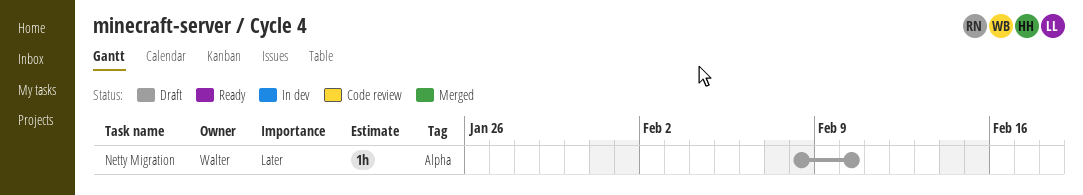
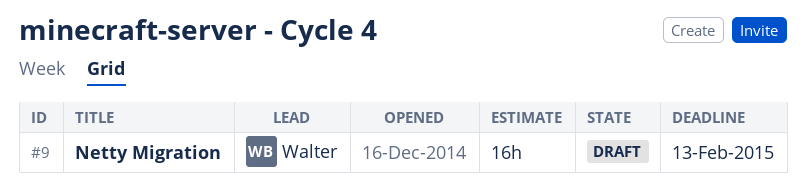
Netty Migration, estimate: 1h -> 16h
Netty Migration, due: Feb 10 -> Feb 13

